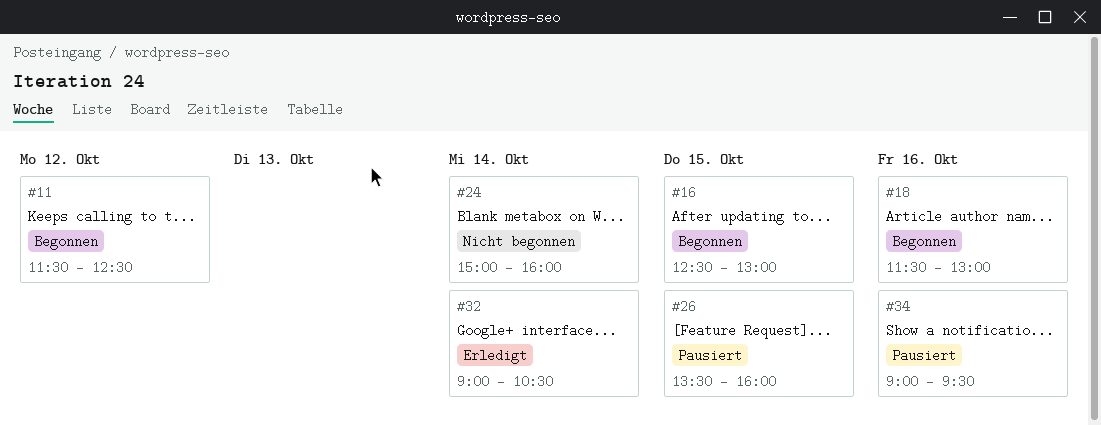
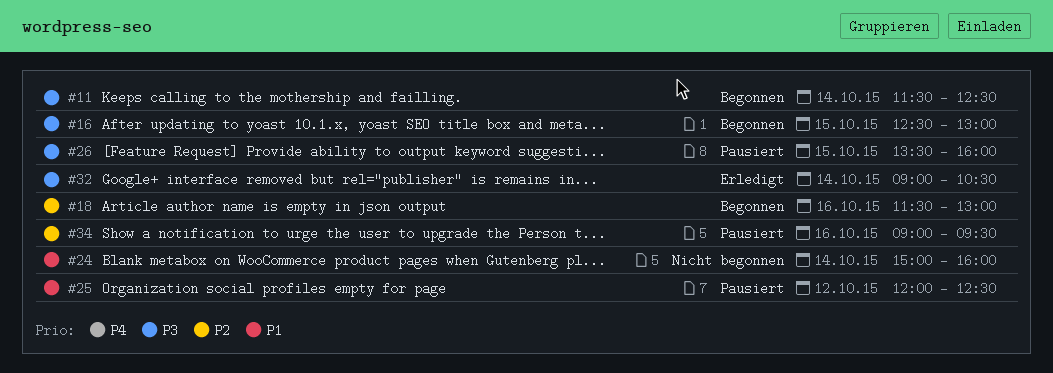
#11, day: Oct 12 -> Oct 14
#25: none -> present

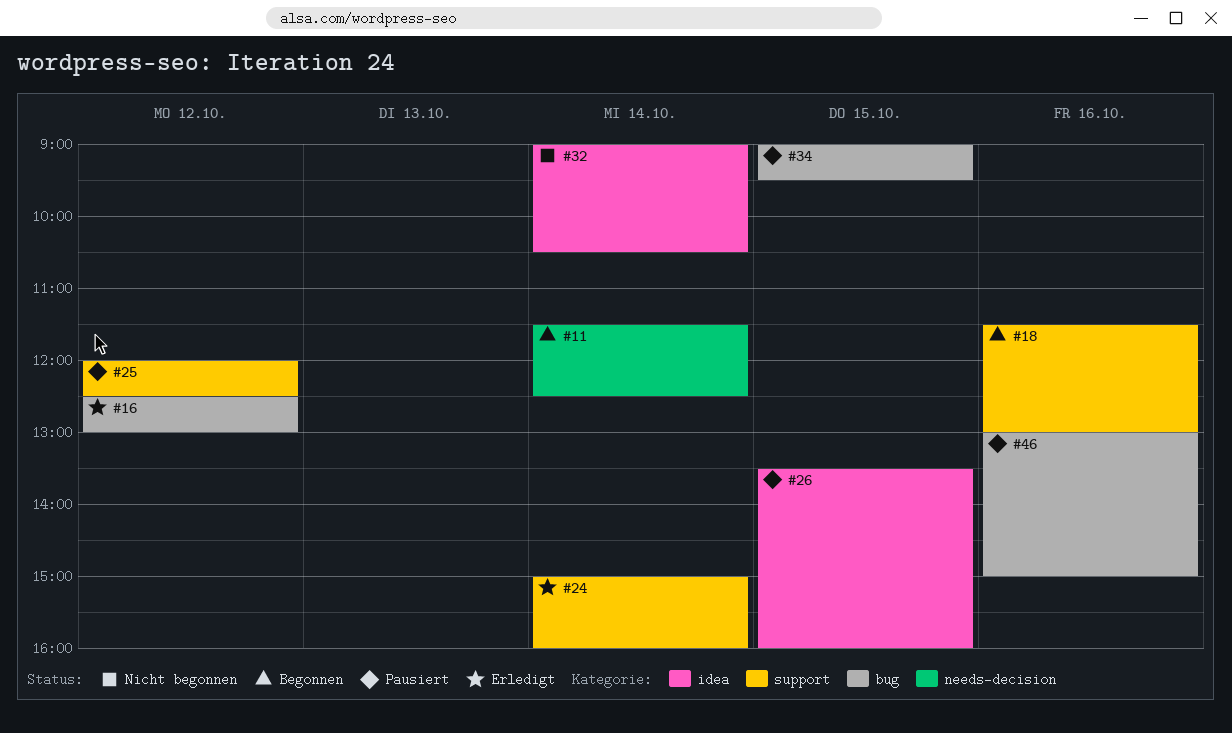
#16, status: Begonnen -> Erledigt
#16, day: Oct 15 -> Oct 12
#24, status: Nicht begonnen -> Erledigt
#32, status: Erledigt -> Nicht begonnen
#34, day: Oct 16 -> Oct 15
#46: none -> present

